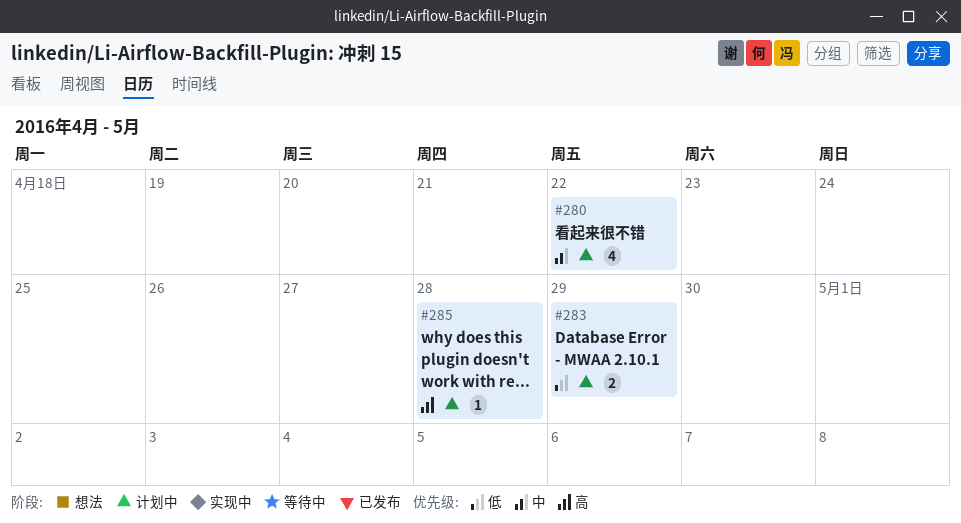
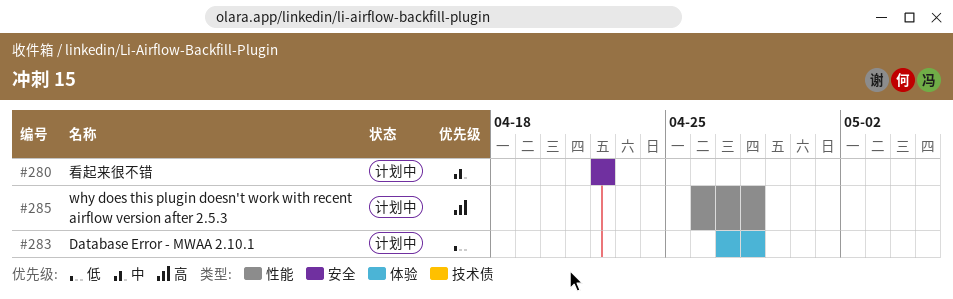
#283, due: Apr 29 -> Apr 28

